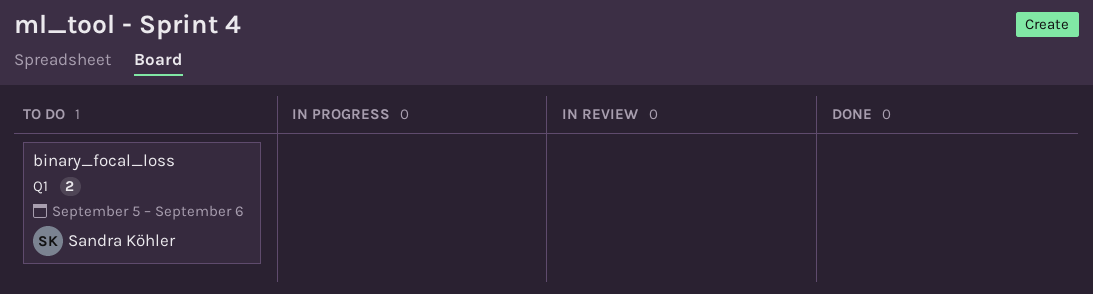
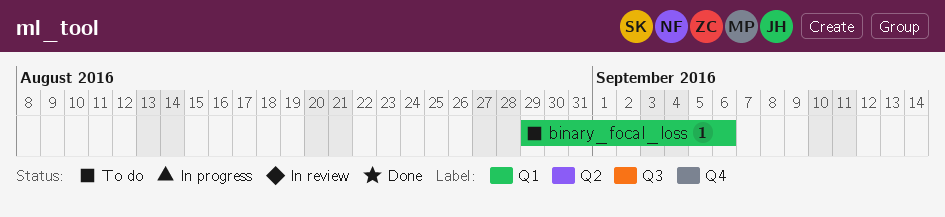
binary_focal_loss, estimate: 2 -> 1
binary_focal_loss, start: Sep 5 -> Aug 29

